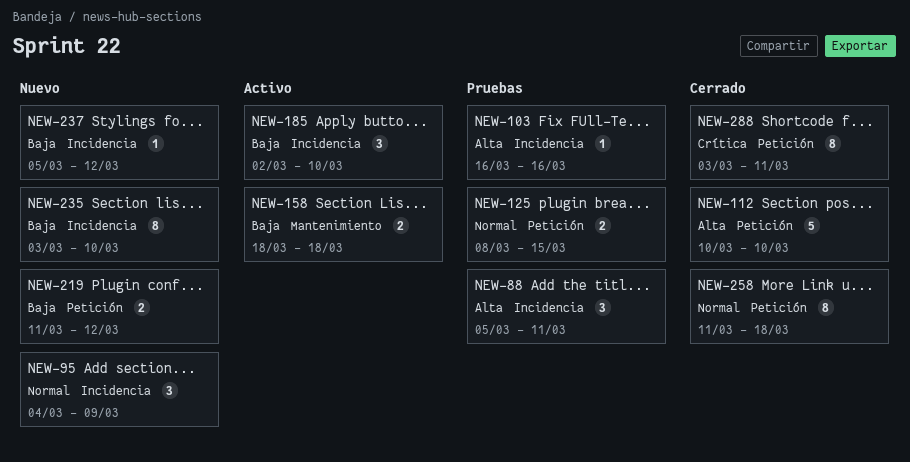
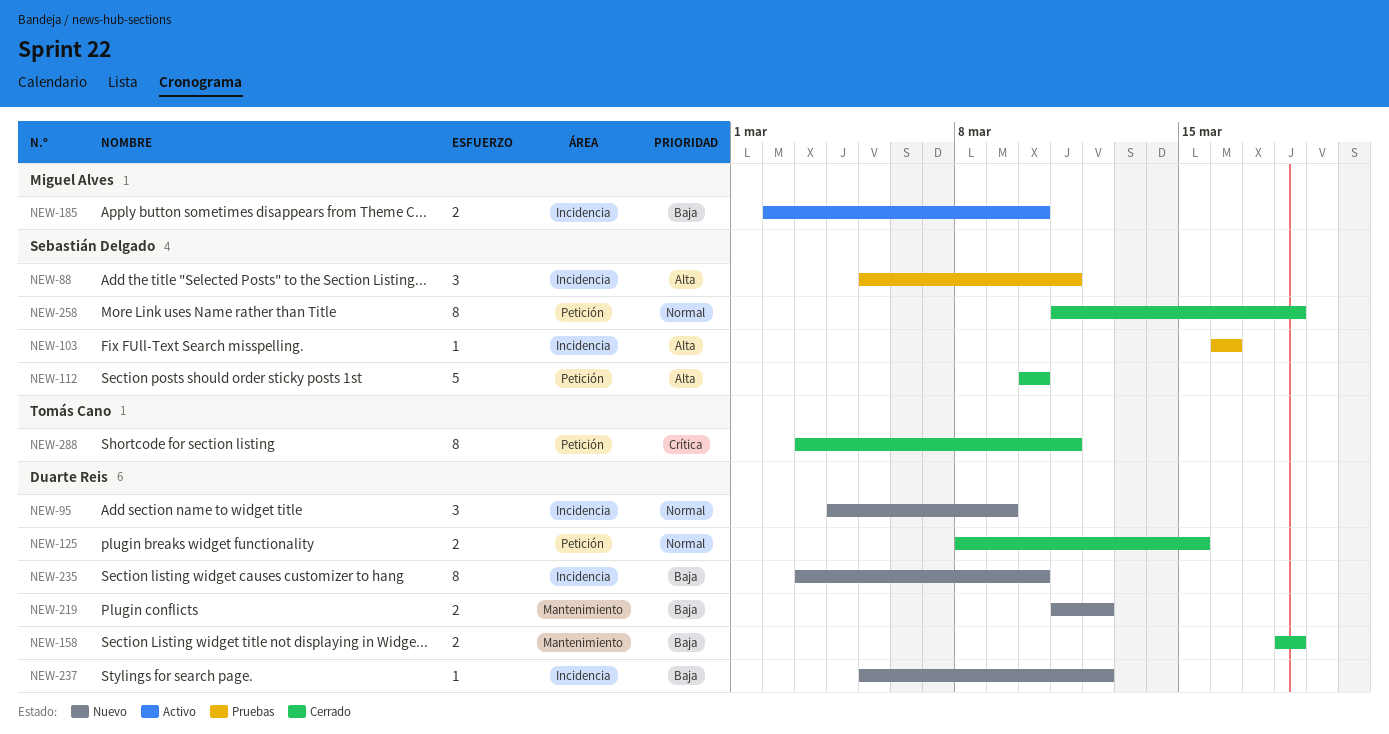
NEW-125, status: Pruebas -> Cerrado
NEW-158, status: Activo -> Cerrado
NEW-185, estimate: 3 -> 2
NEW-219, label: Petición -> Mantenimiento

